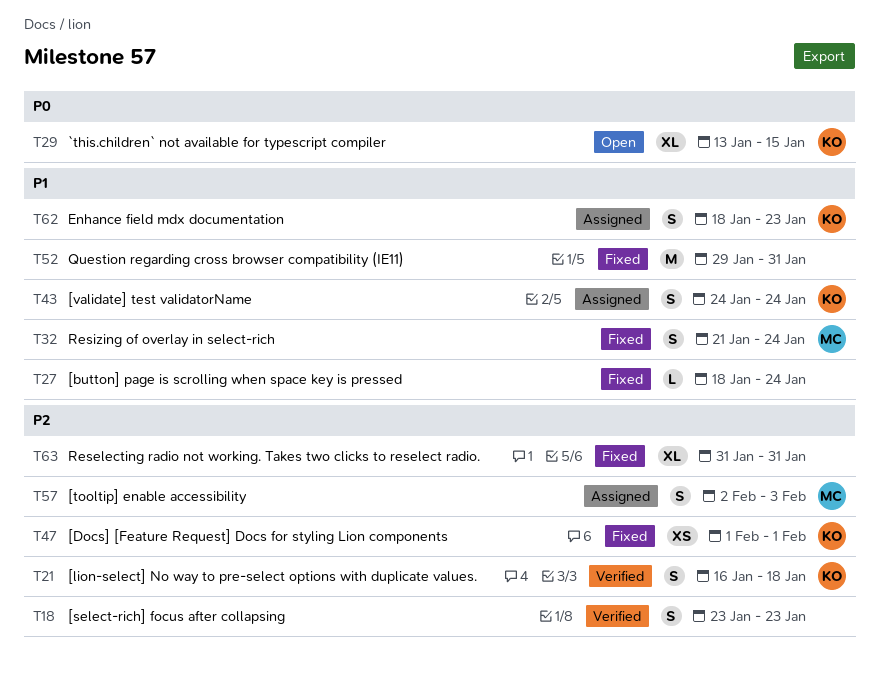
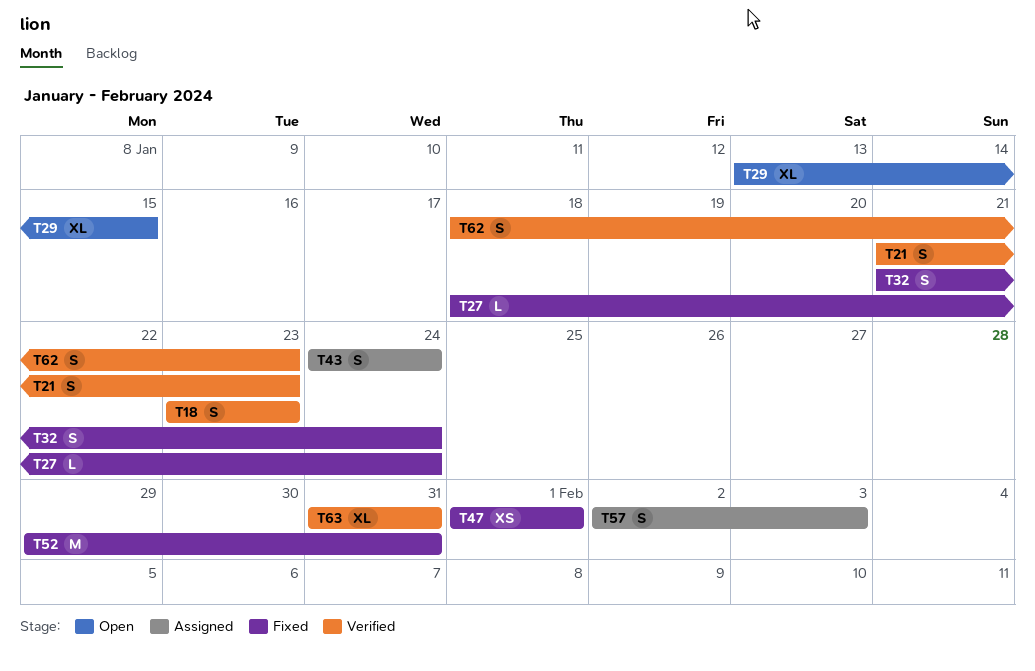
T21, start: Jan 16 -> Jan 21
T21, due: Jan 18 -> Jan 23
T62, status: Assigned -> Verified
T63, status: Fixed -> Verified

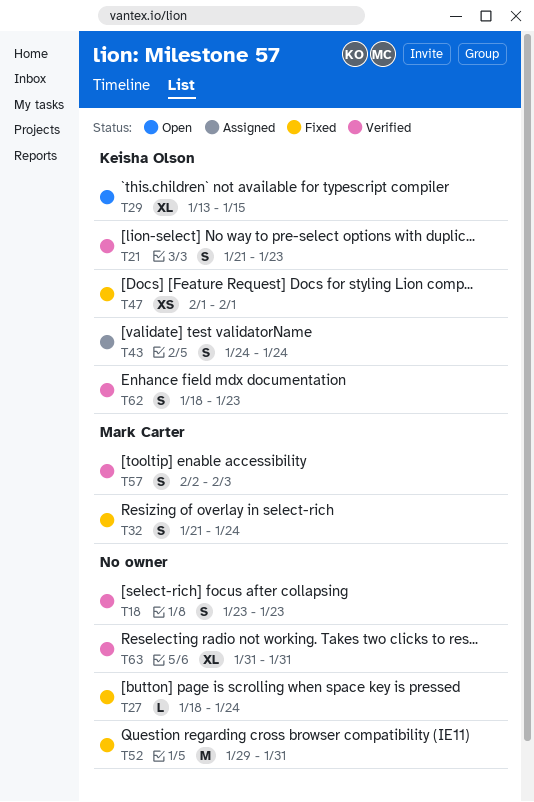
T57, status: Assigned -> Verified

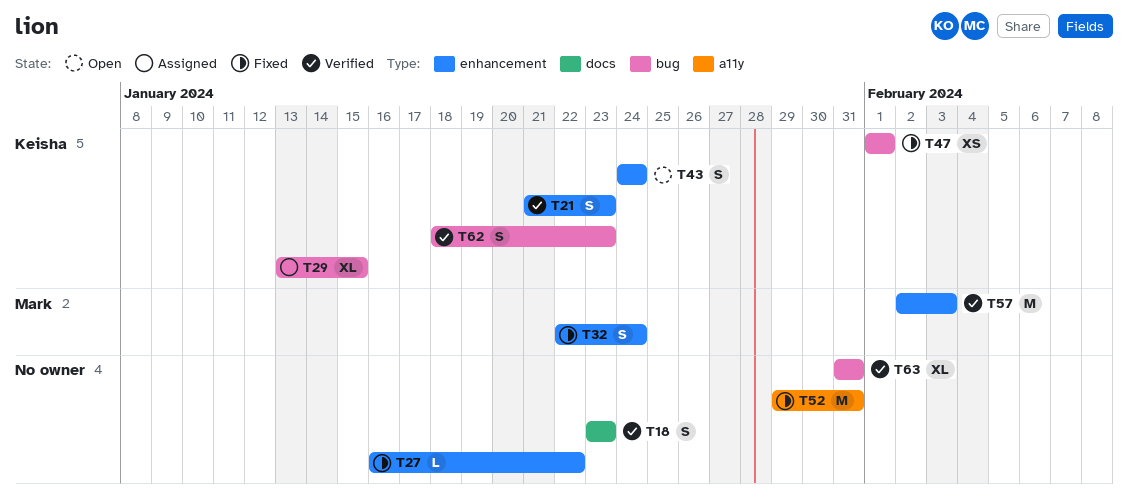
T27, start: Jan 18 -> Jan 16
T27, due: Jan 24 -> Jan 22
T29, status: Open -> Assigned
T32, start: Jan 21 -> Jan 22
T43, status: Assigned -> Open
T57, estimate: S -> M

